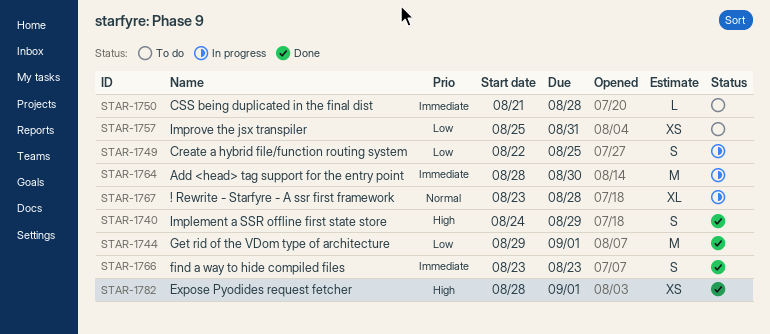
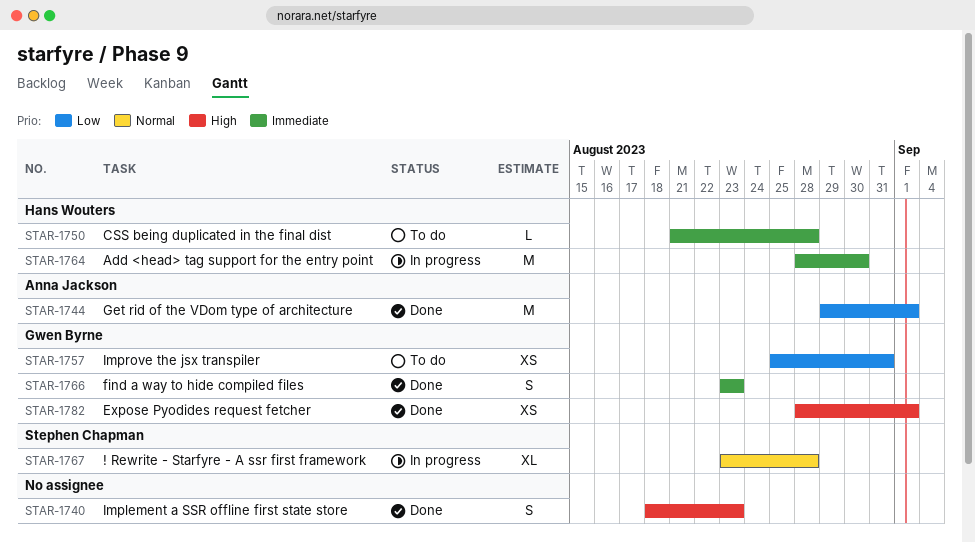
STAR-1740, start: Aug 24 -> Aug 18
STAR-1740, due: Aug 29 -> Aug 23
STAR-1749: present -> none

